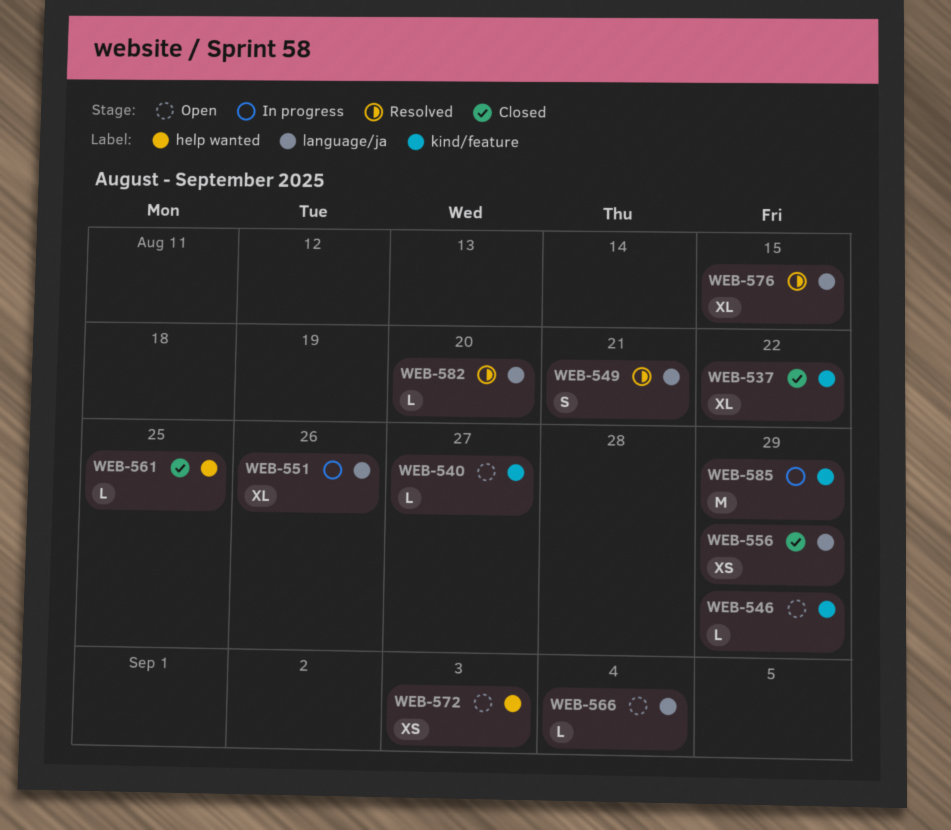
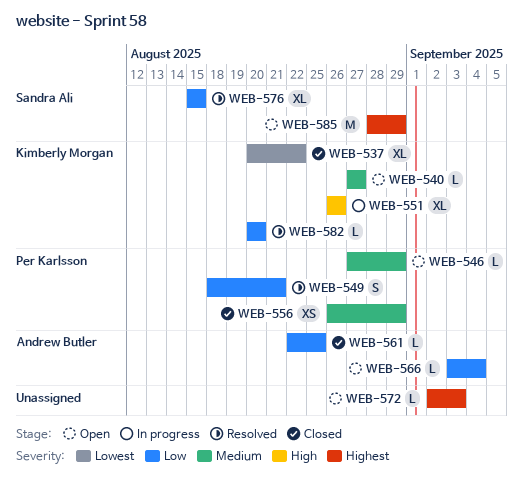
WEB-572, estimate: XS -> L
WEB-585, status: In progress -> Open

